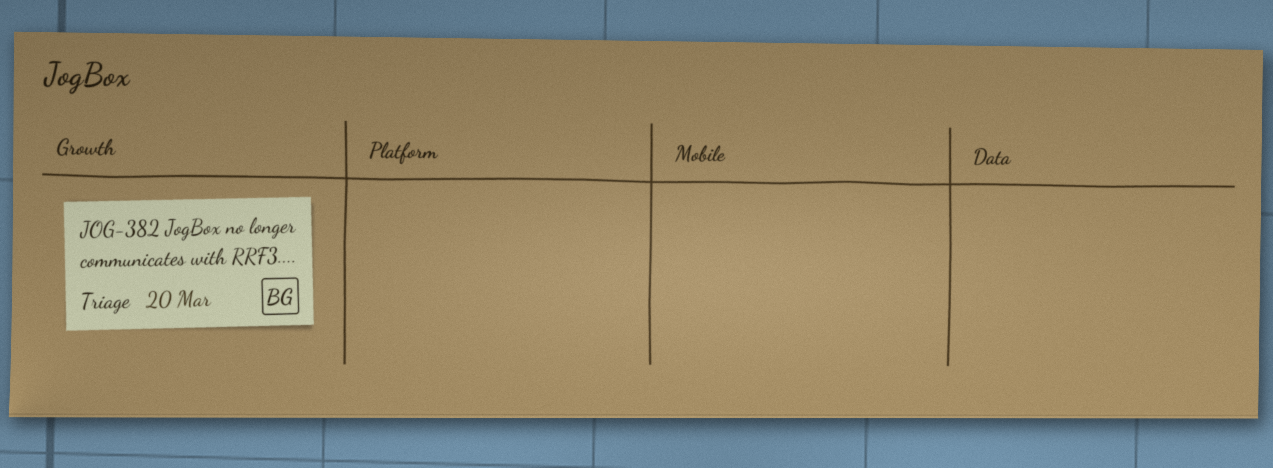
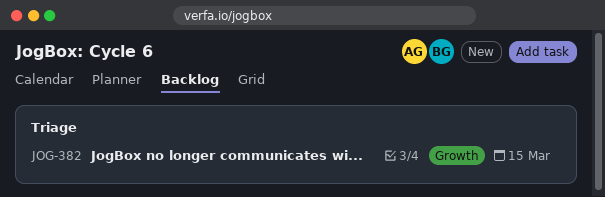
JOG-382, due: Mar 20 -> Mar 15

